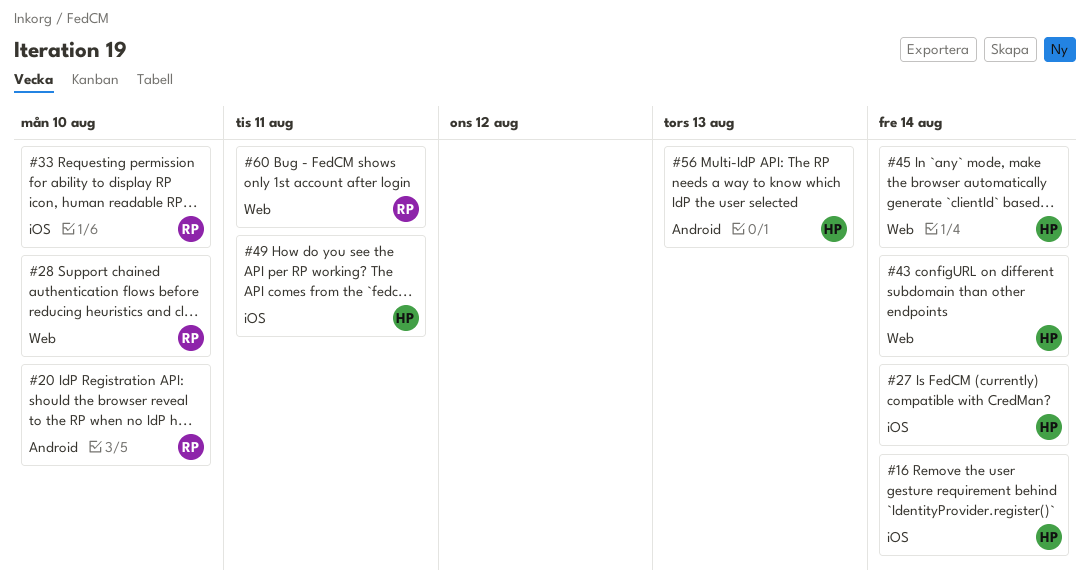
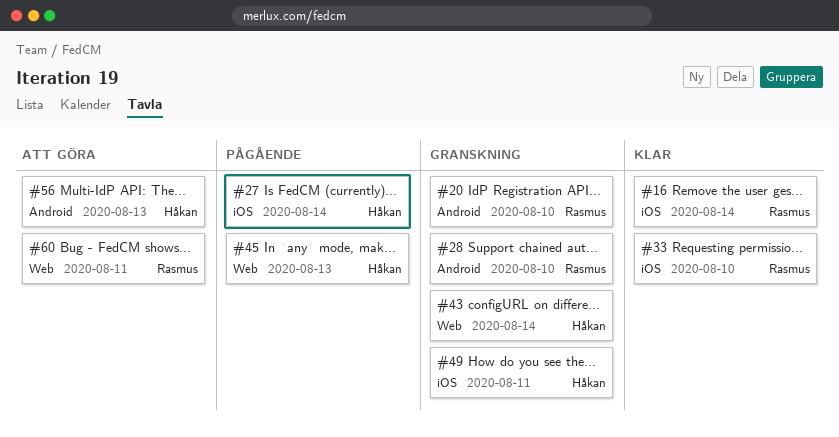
#16, owner: Håkan -> Rasmus
#28, label: Web -> Android
#45, due: Aug 14 -> Aug 13

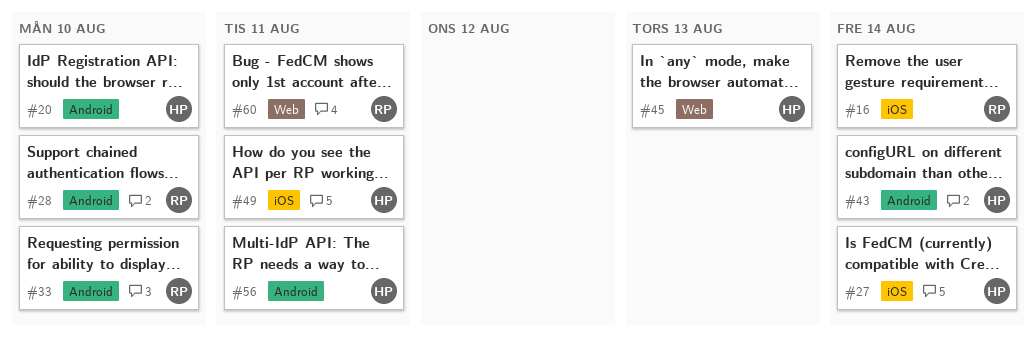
#20, owner: Rasmus -> Håkan
#33, label: iOS -> Android
#43, label: Web -> Android
#56, due: Aug 13 -> Aug 11

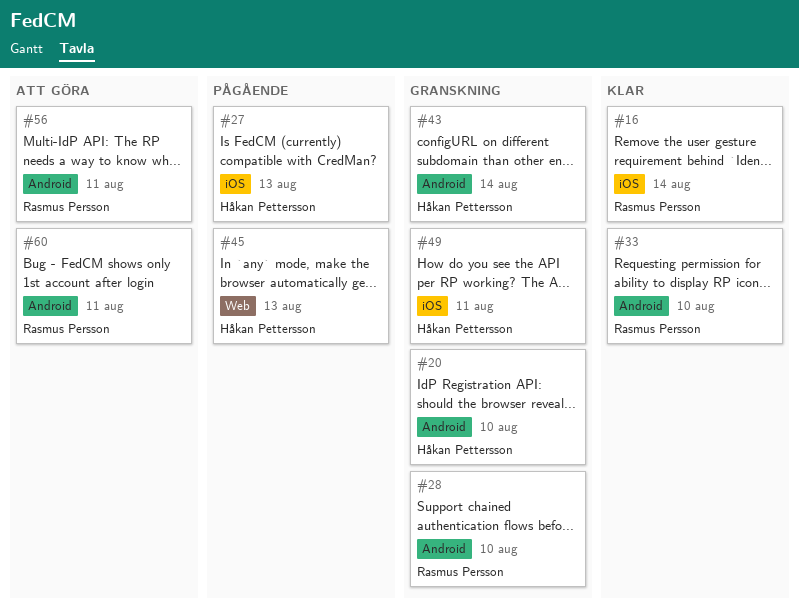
#27, due: Aug 14 -> Aug 13
#56, owner: Håkan Pettersson -> Rasmus Persson
#60, label: Web -> Android

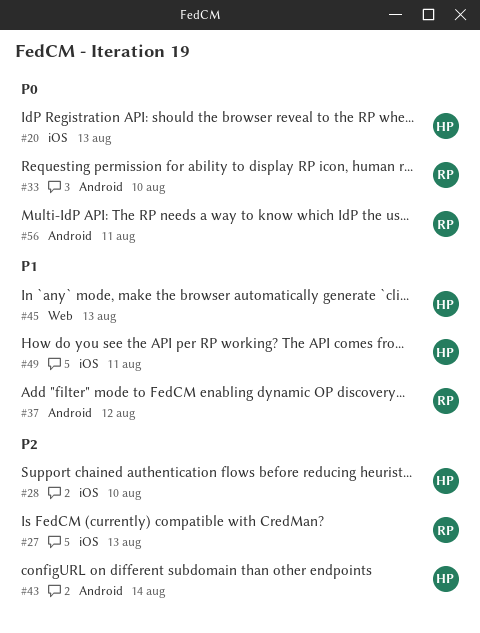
#16: present -> none
#20, label: Android -> iOS
#20, due: Aug 10 -> Aug 13
#27, owner: Håkan Pettersson -> Rasmus Persson
#28, owner: Rasmus Persson -> Håkan Pettersson
#28, label: Android -> iOS
#37: none -> present
#60: present -> none

